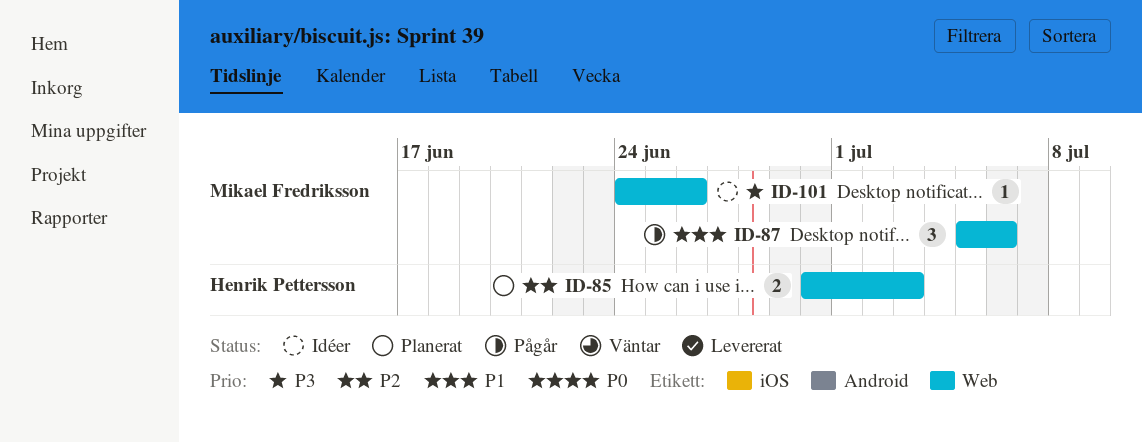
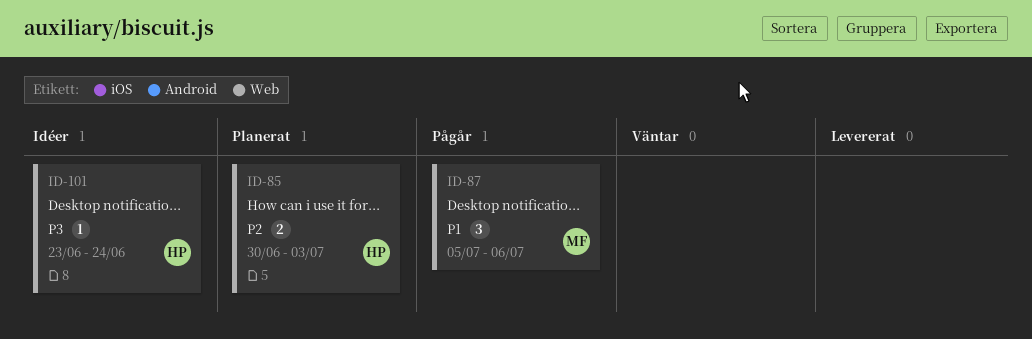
ID-101, owner: Mikael Fredriksson -> Henrik Pettersson
ID-101, start: Jun 24 -> Jun 23
ID-101, due: Jun 26 -> Jun 24

